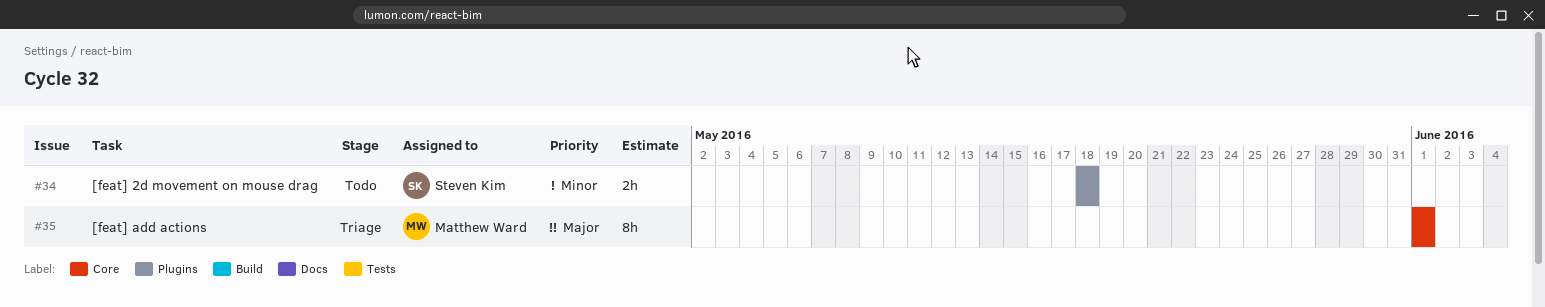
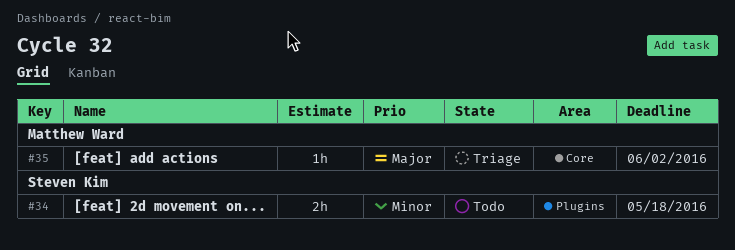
#35, estimate: 8h -> 1h
#35, due: Jun 1 -> Jun 2

